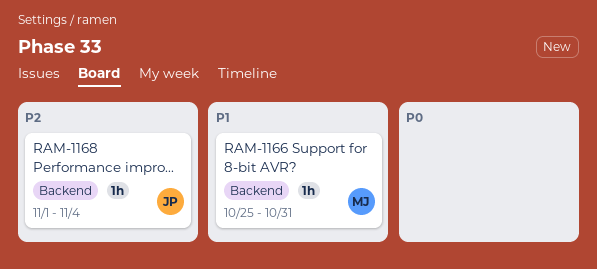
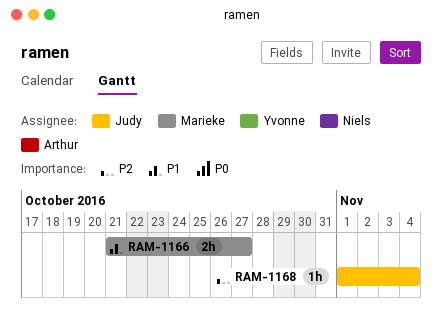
RAM-1166, estimate: 1h -> 2h
RAM-1166, start: Oct 25 -> Oct 21
RAM-1166, due: Oct 31 -> Oct 27

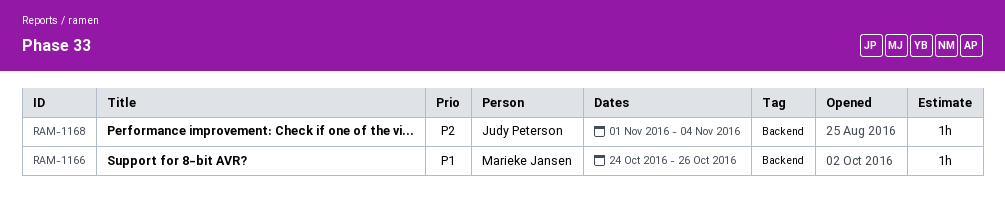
RAM-1166, estimate: 2h -> 1h
RAM-1166, start: Oct 21 -> Oct 24
RAM-1166, due: Oct 27 -> Oct 26

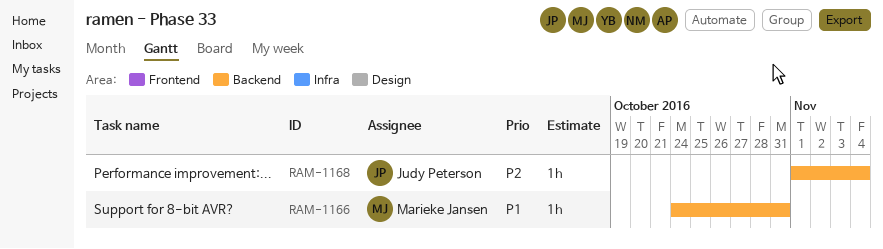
RAM-1166, due: Oct 26 -> Oct 31

